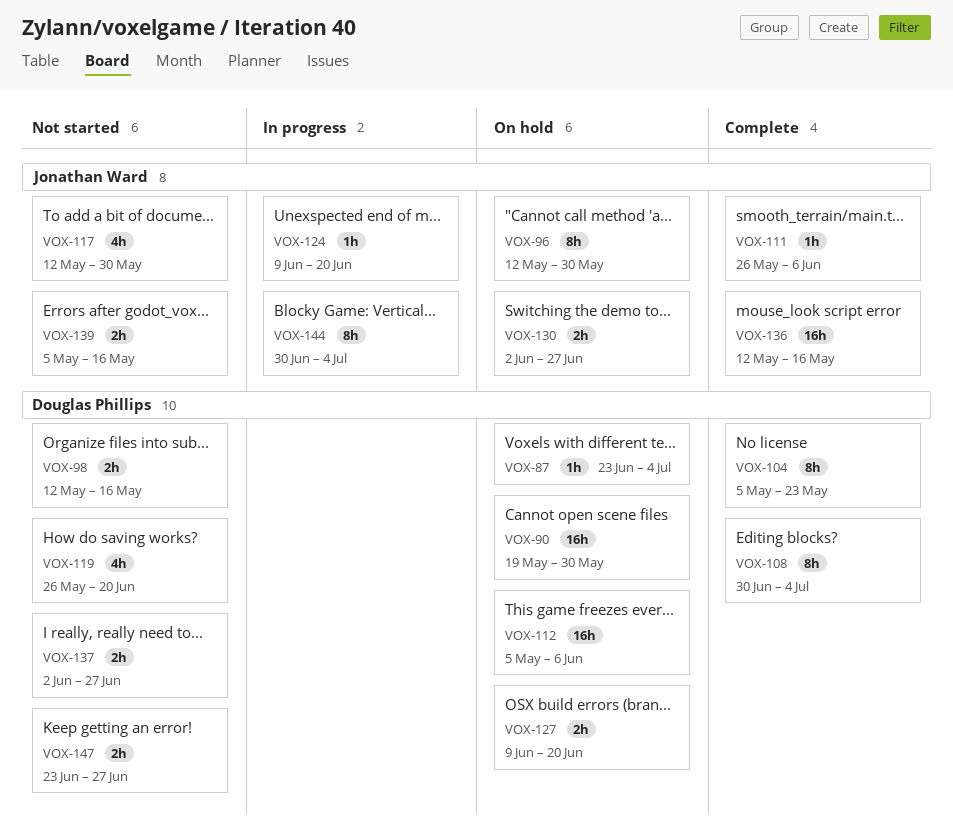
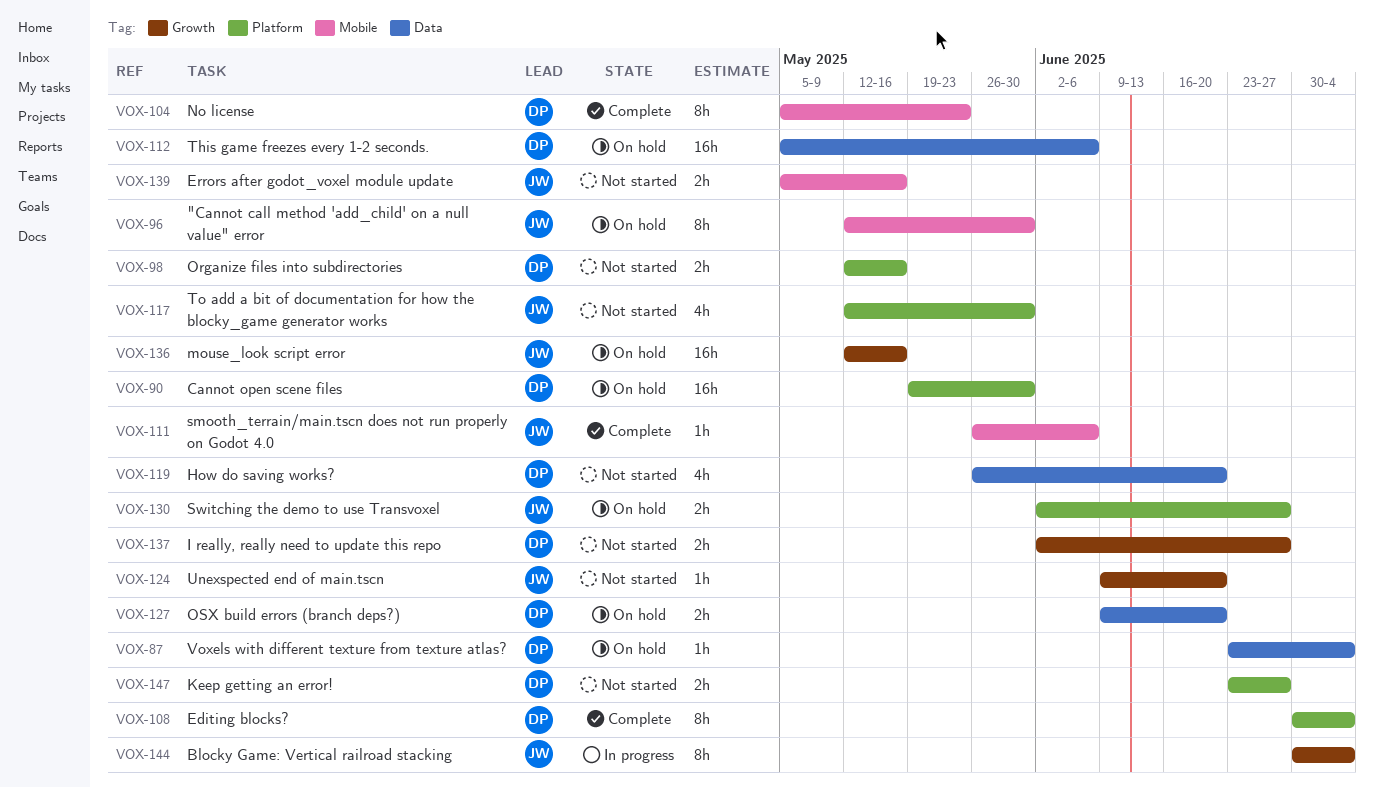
VOX-124, status: In progress -> Not started
VOX-136, status: Complete -> On hold

